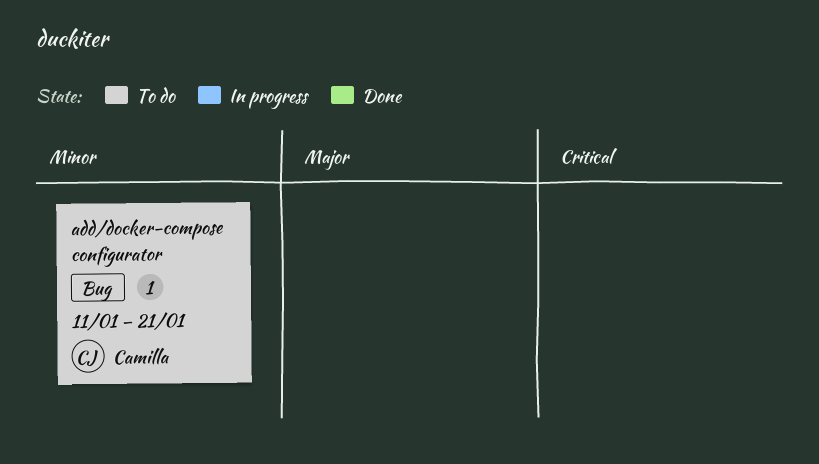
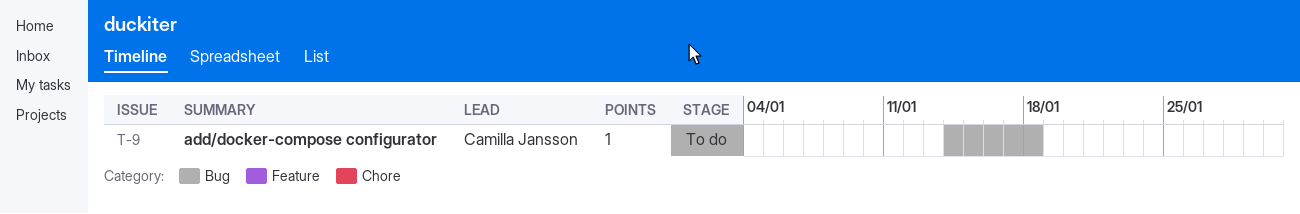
add/docker-compose configurator, start: Jan 11 -> Jan 14
add/docker-compose configurator, due: Jan 21 -> Jan 18

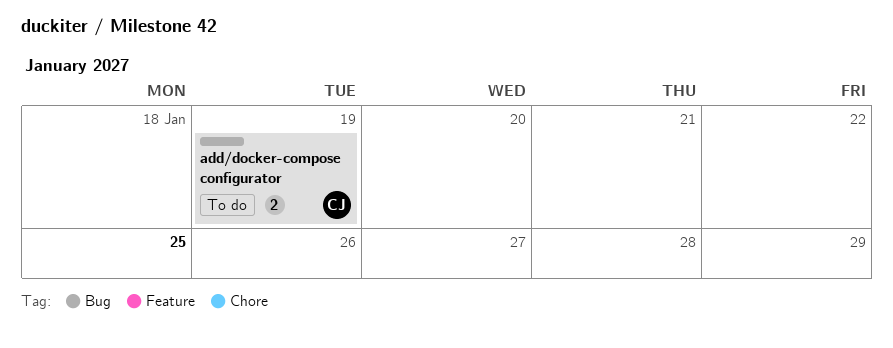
add/docker-compose configurator, estimate: 1 -> 2
add/docker-compose configurator, due: Jan 18 -> Jan 19

